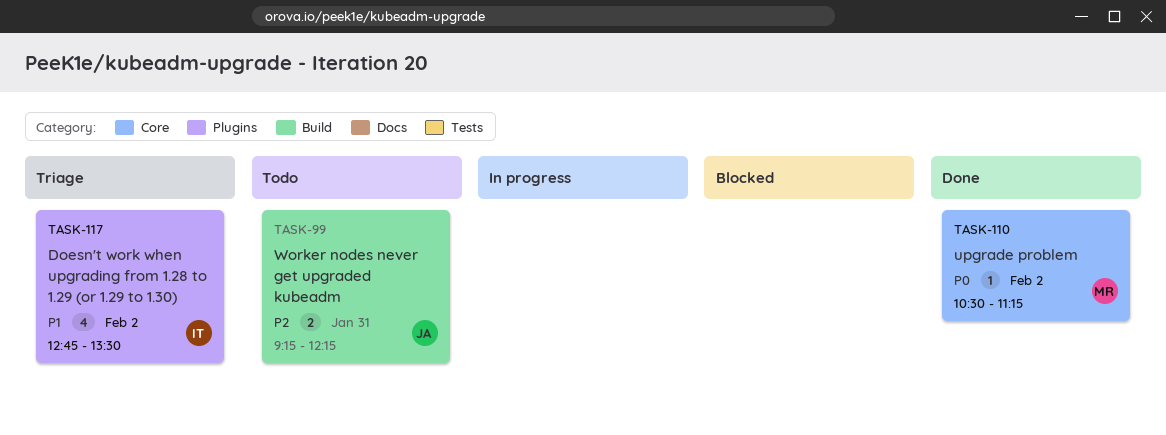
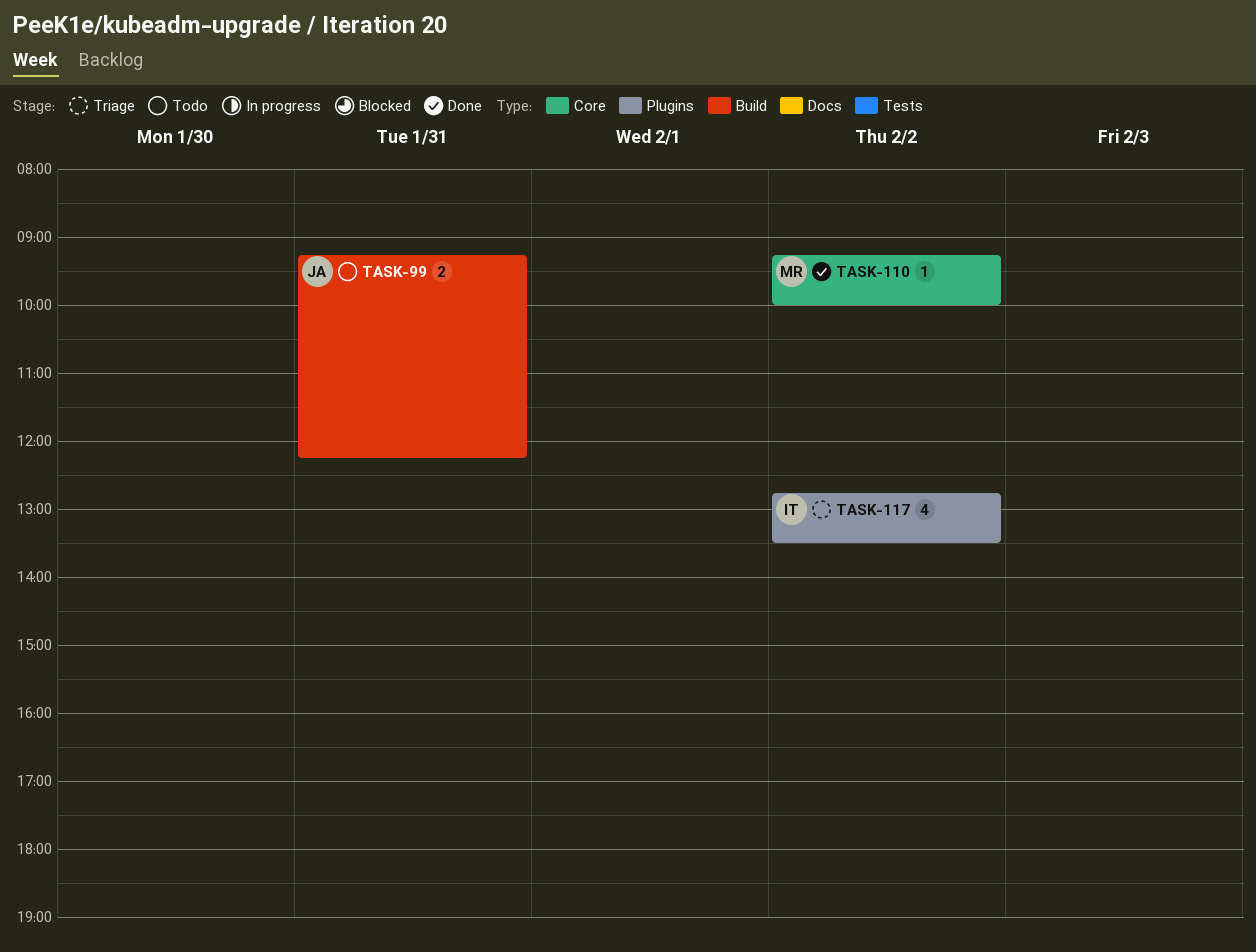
TASK-110, begins: 10:30 -> 09:15
TASK-110, ends: 11:15 -> 10:00

